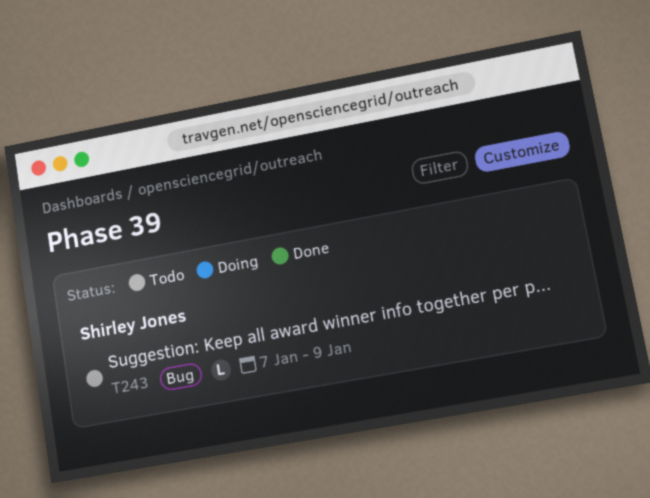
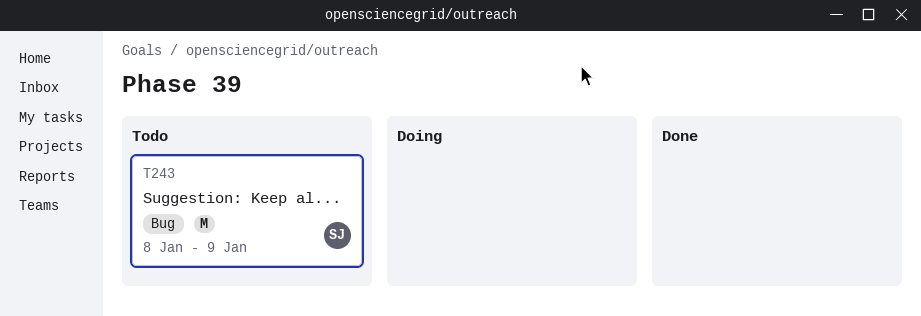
T243, estimate: L -> M
T243, start: Jan 7 -> Jan 8

